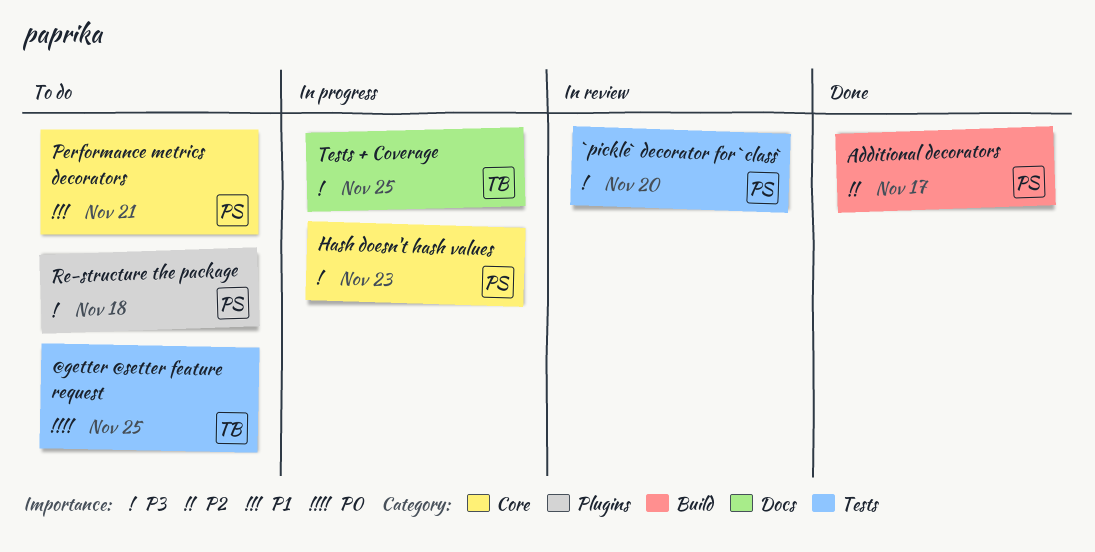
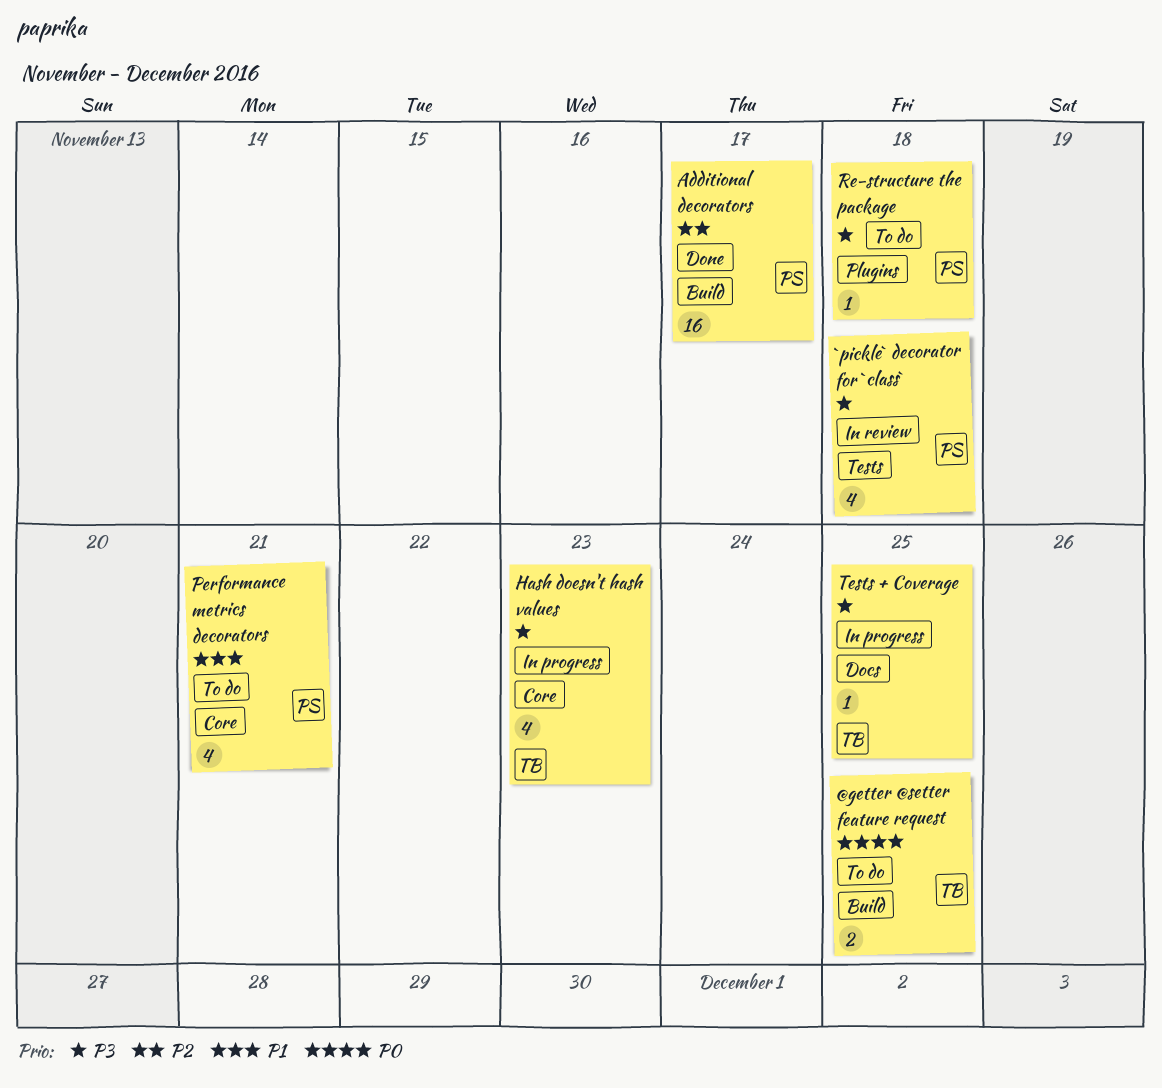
@getter @setter feature request, label: Tests -> Build
`pickle` decorator for `class`, due: Nov 20 -> Nov 18
Hash doesn't hash values, owner: PS -> TB

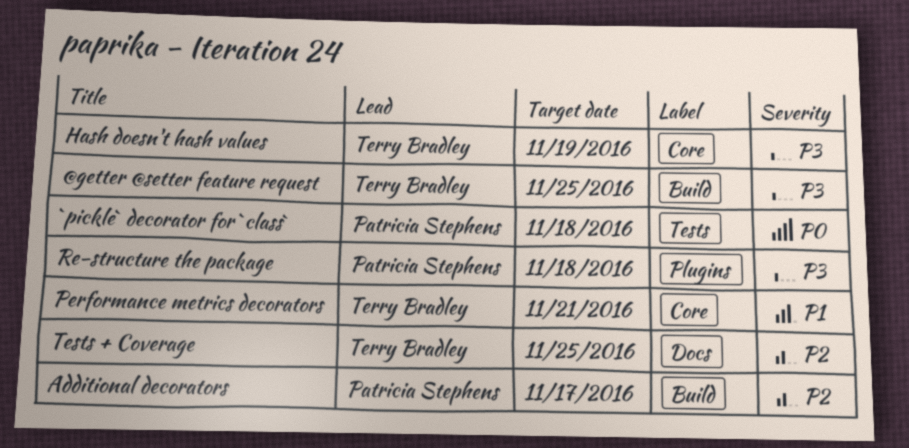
@getter @setter feature request, priority: P0 -> P3
`pickle` decorator for `class`, priority: P3 -> P0
Hash doesn't hash values, due: Nov 23 -> Nov 19
Performance metrics decorators, owner: Patricia Stephens -> Terry Bradley
Tests + Coverage, priority: P3 -> P2

